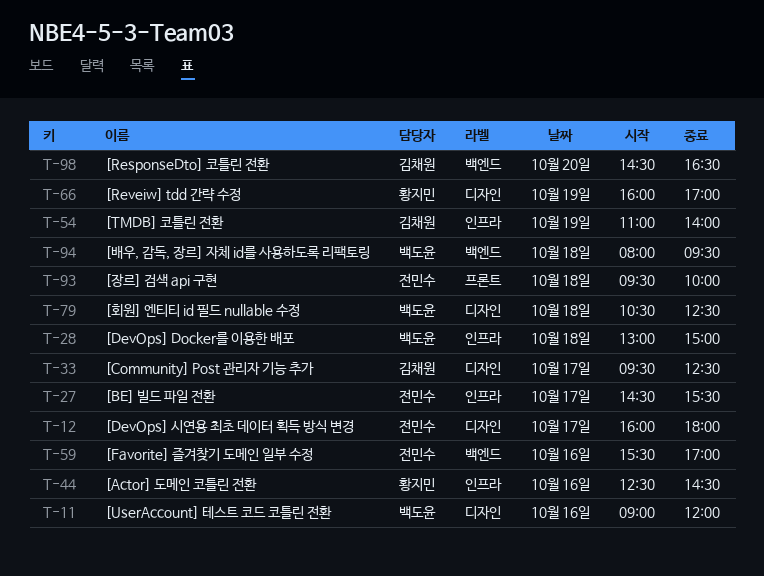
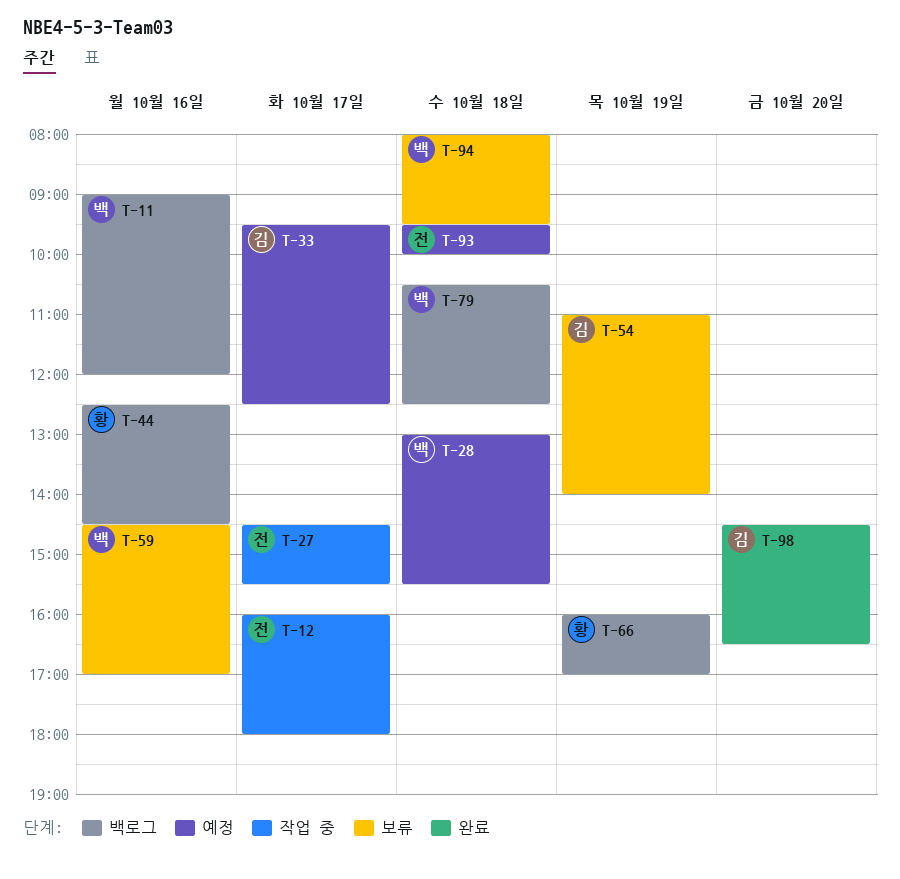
T-28, ends: 15:00 -> 15:30
T-59, owner: 전민수 -> 백도윤
T-59, begins: 15:30 -> 14:30

